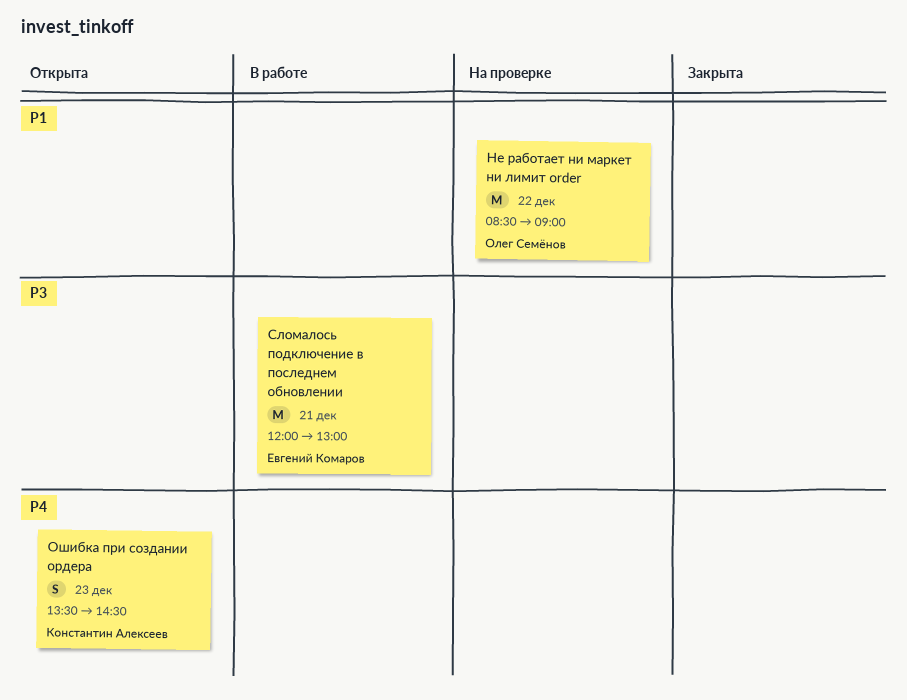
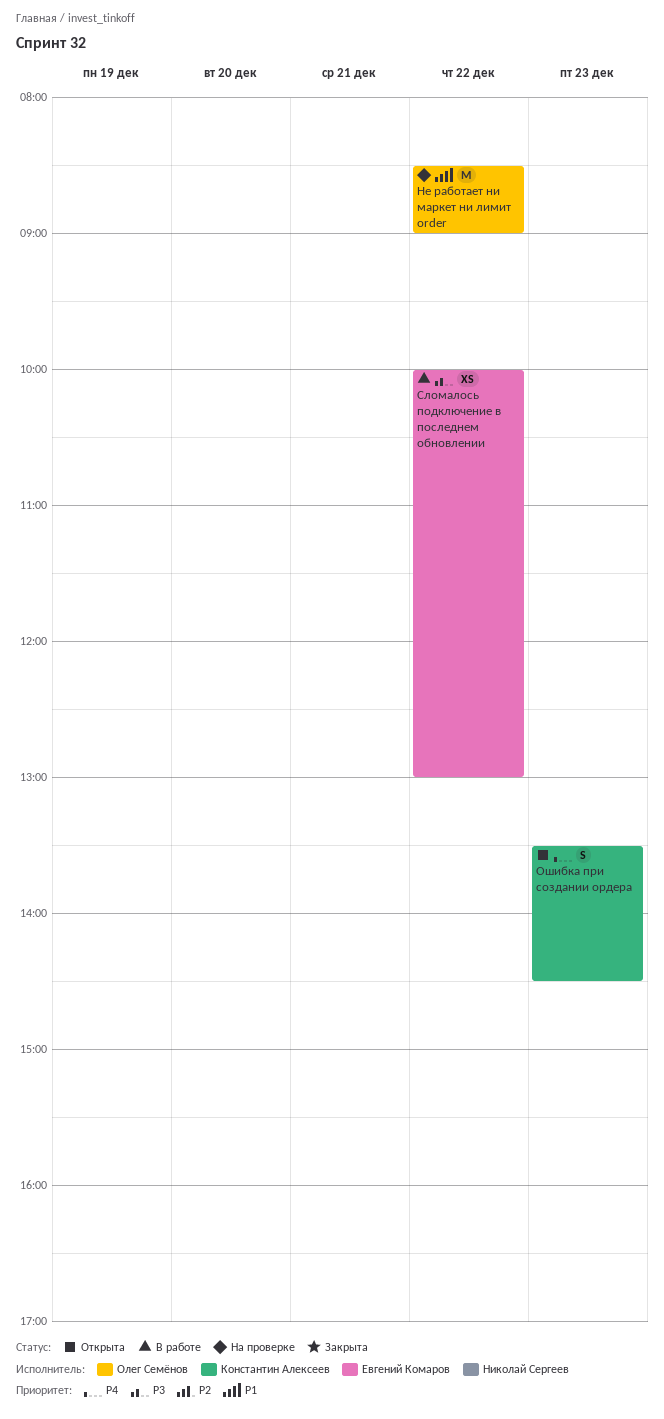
Сломалось подключение в последнем обновлении, estimate: M -> XS
Сломалось подключение в последнем обновлении, day: Dec 21 -> Dec 22
Сломалось подключение в последнем обновлении, begins: 12:00 -> 10:00

